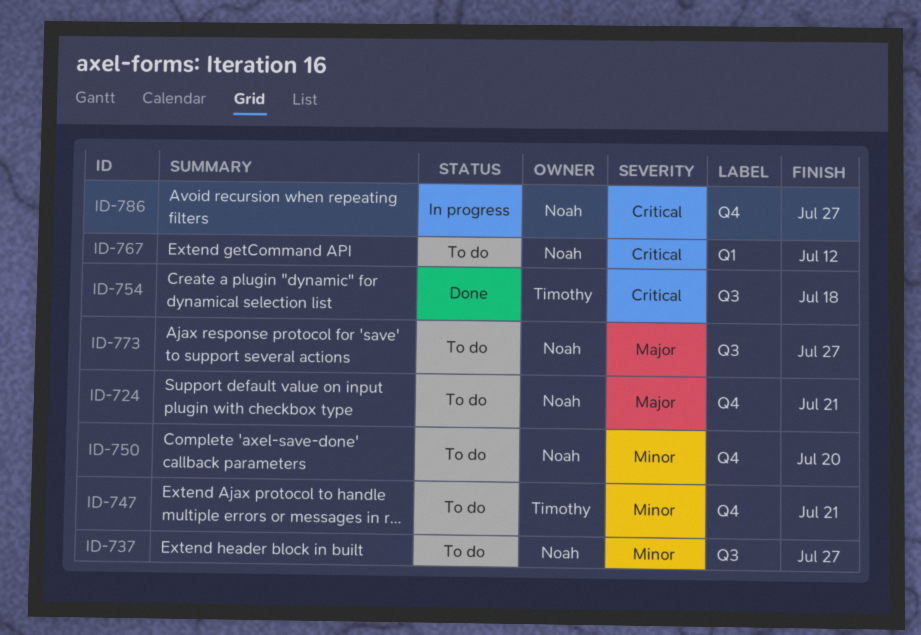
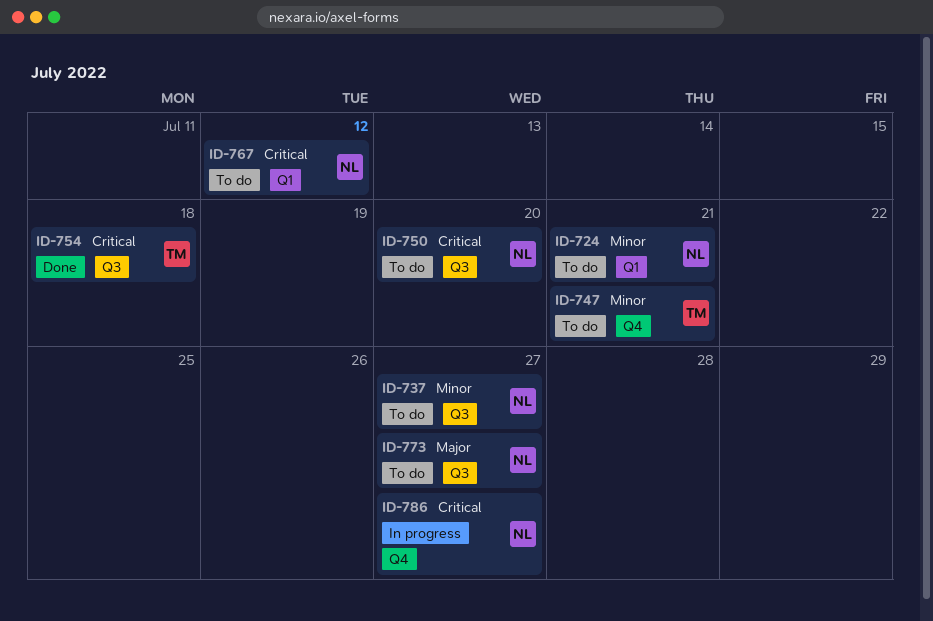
ID-724, priority: Major -> Minor
ID-724, label: Q4 -> Q1
ID-750, priority: Minor -> Critical
ID-750, label: Q4 -> Q3

